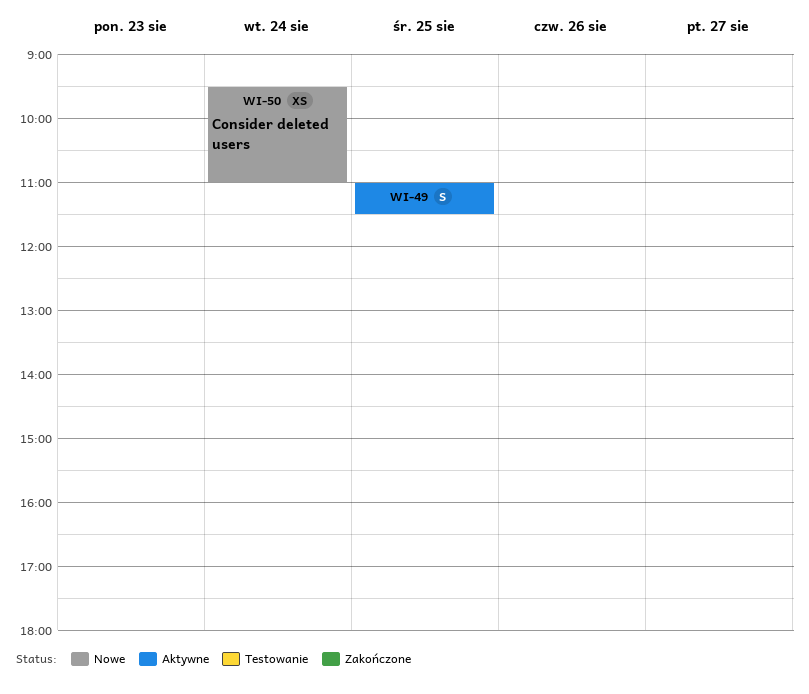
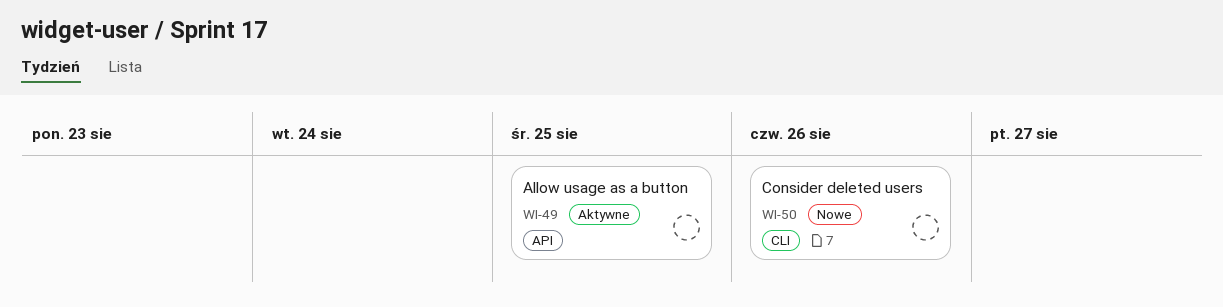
WI-50, day: Aug 24 -> Aug 26

